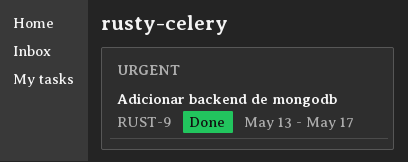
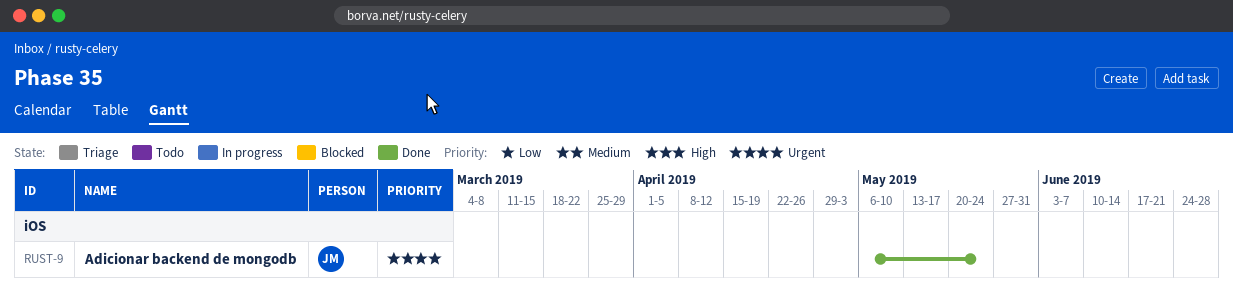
RUST-9, start: May 13 -> May 6
RUST-9, due: May 17 -> May 24

